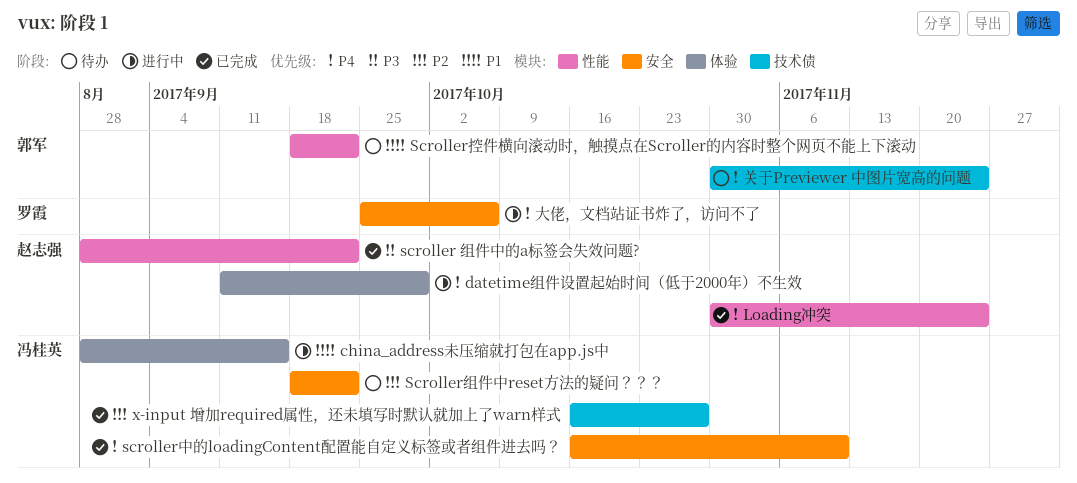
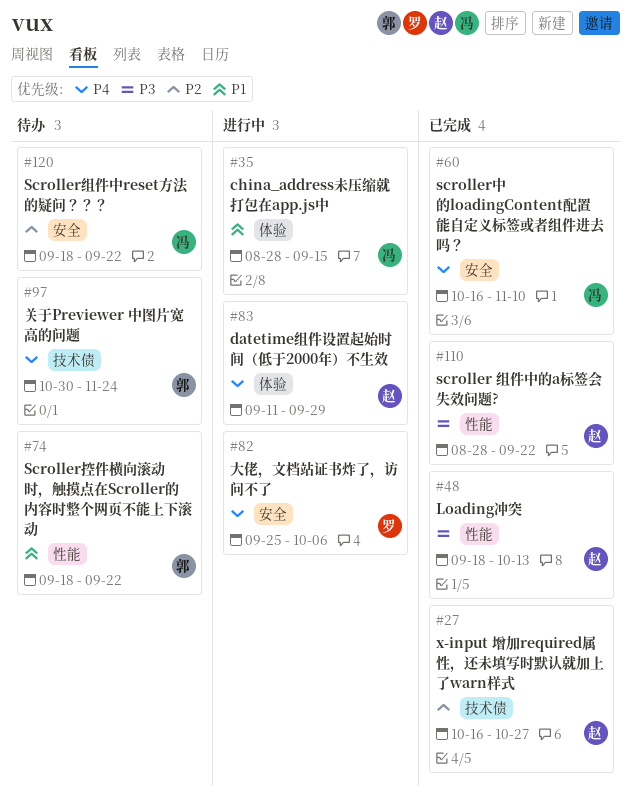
Loading冲突, priority: P4 -> P3
Loading冲突, start: Oct 30 -> Sep 18
Loading冲突, due: Nov 24 -> Oct 13
x-input 增加required属性，还未填写时默认就加上了warn样式, owner: 冯桂英 -> 赵志强

